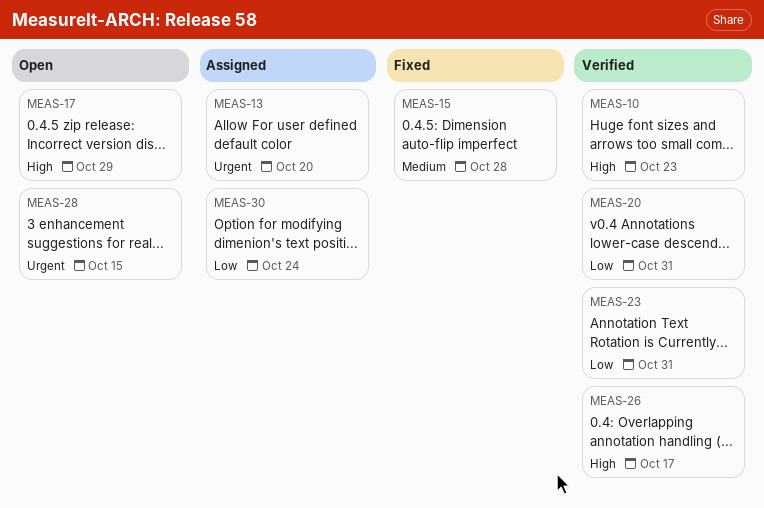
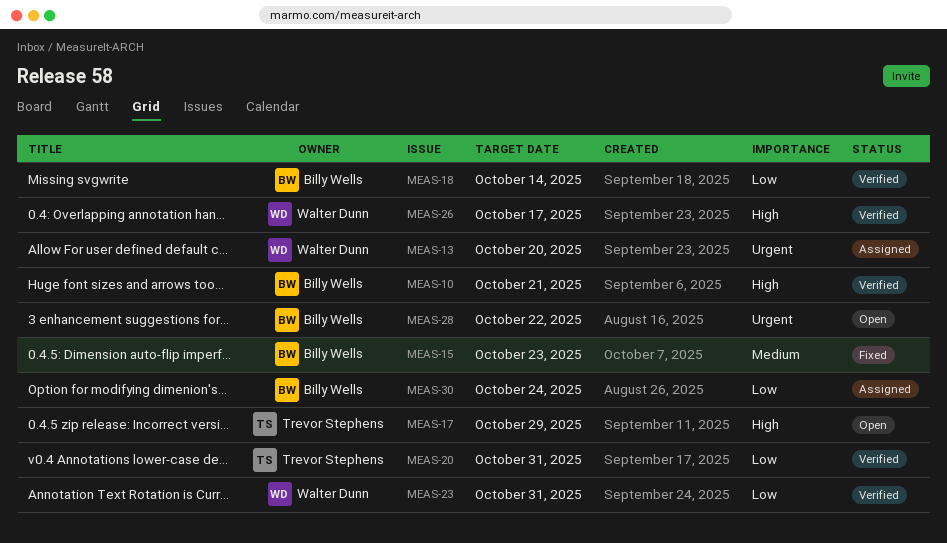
MEAS-10, due: Oct 23 -> Oct 21
MEAS-15, due: Oct 28 -> Oct 23
MEAS-18: none -> present
MEAS-28, due: Oct 15 -> Oct 22

